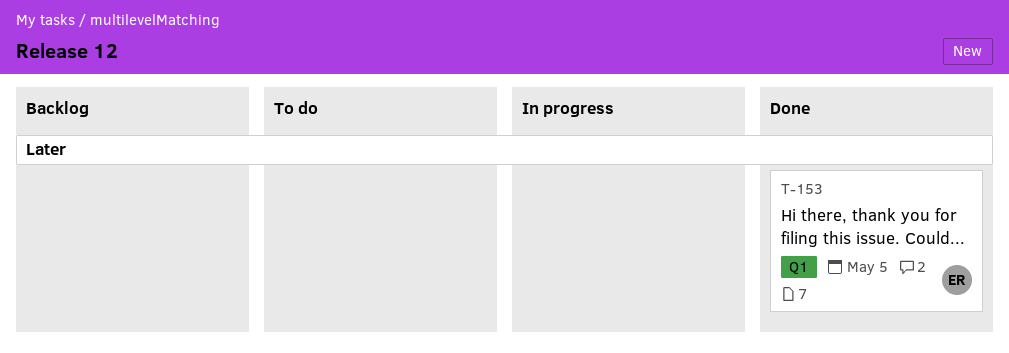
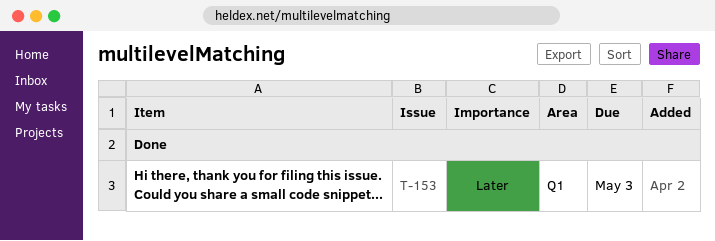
T-153, due: May 5 -> May 3

